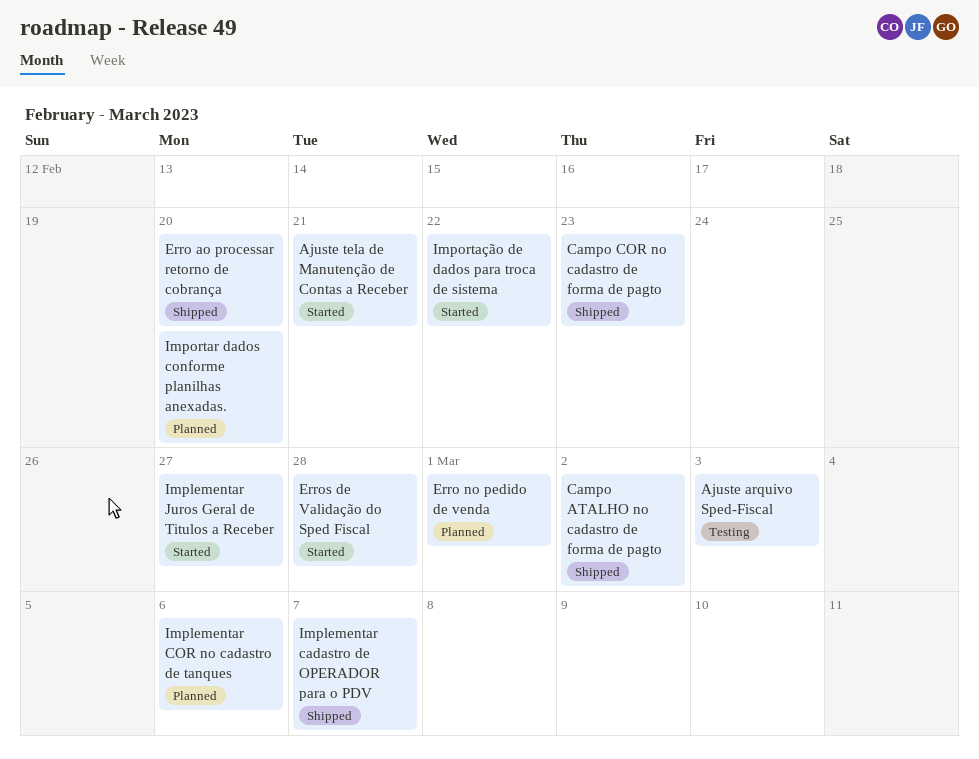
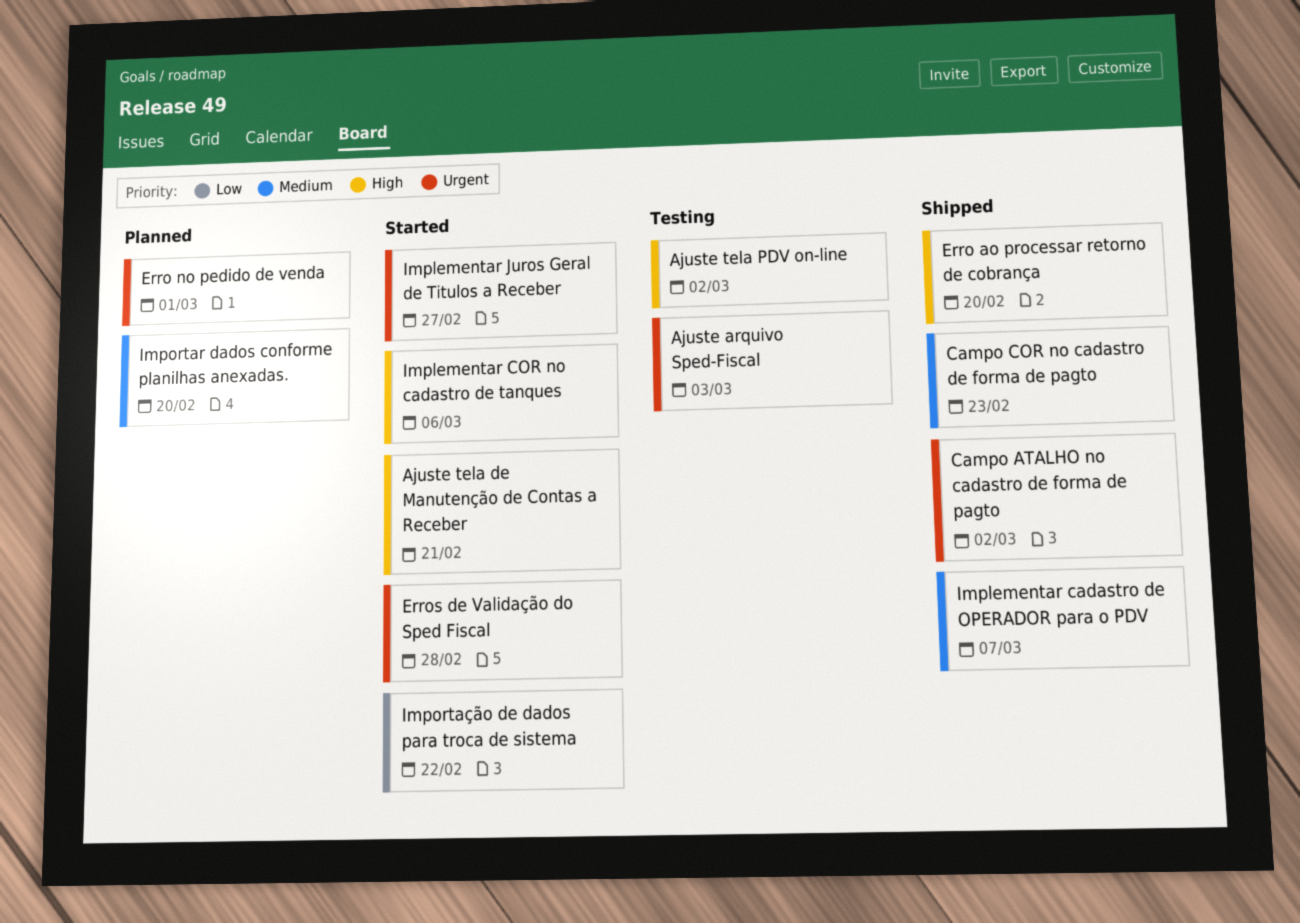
Ajuste tela PDV on-line: none -> present
Implementar COR no cadastro de tanques, status: Planned -> Started

